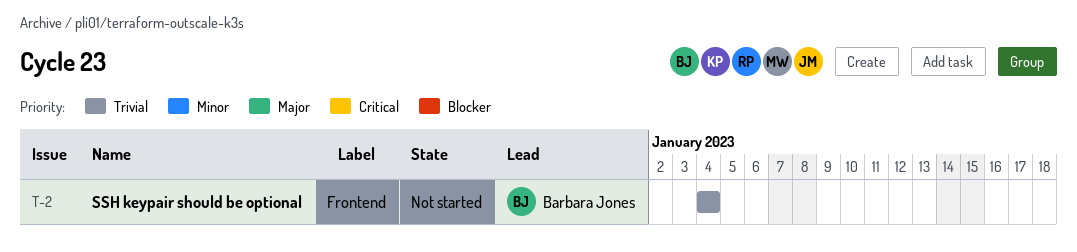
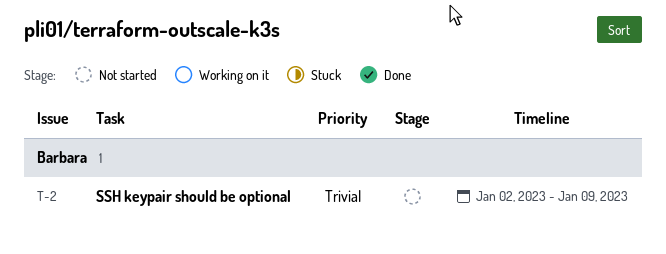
T-2, start: Jan 4 -> Jan 2
T-2, due: Jan 4 -> Jan 9

